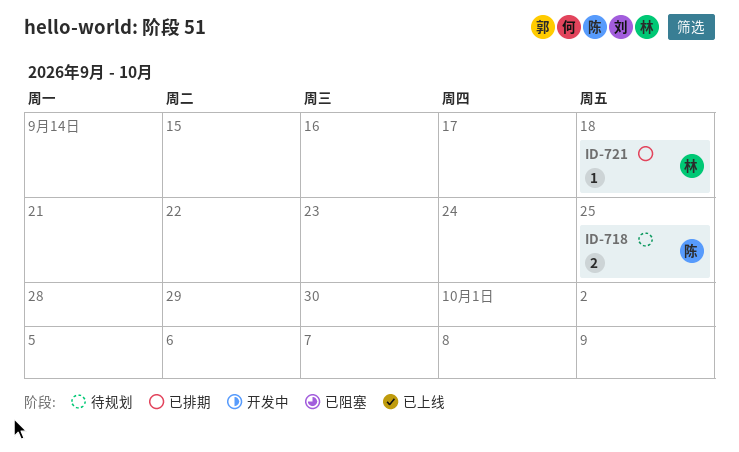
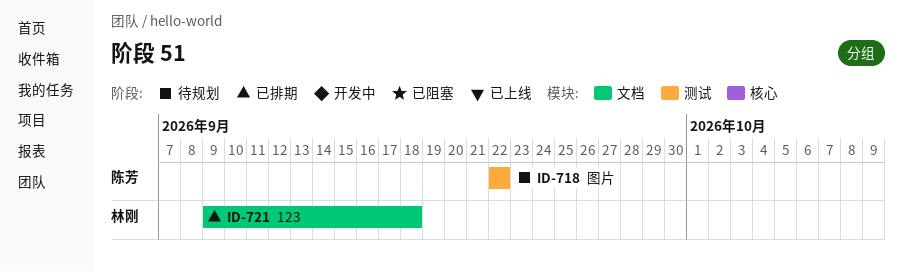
ID-718, due: Sep 25 -> Sep 22

